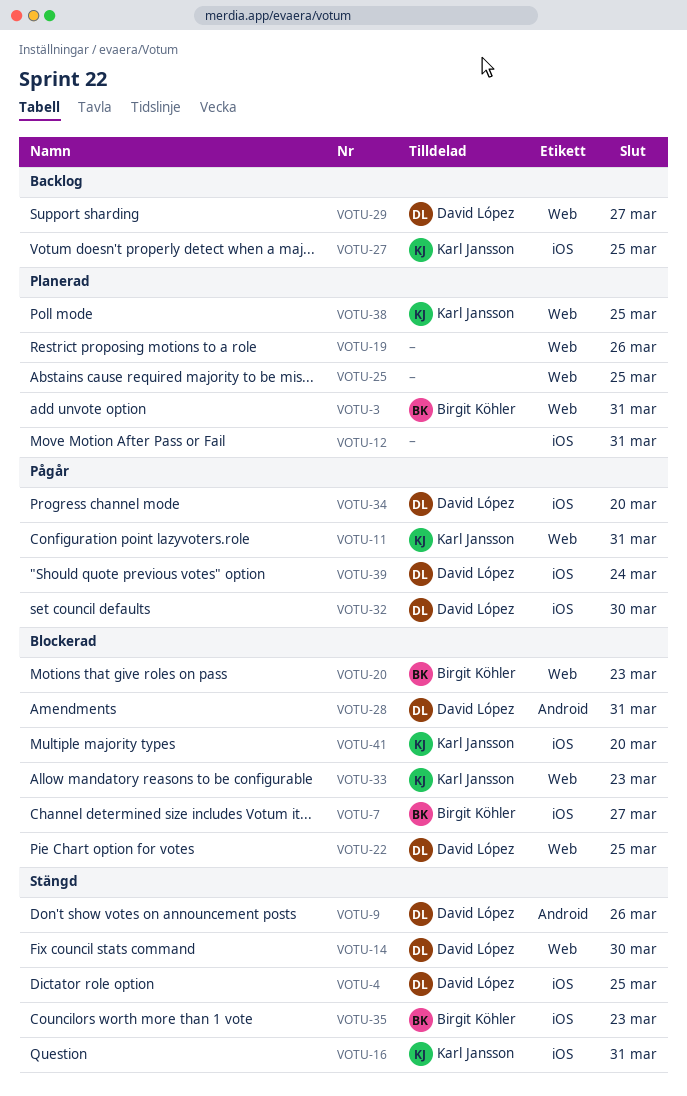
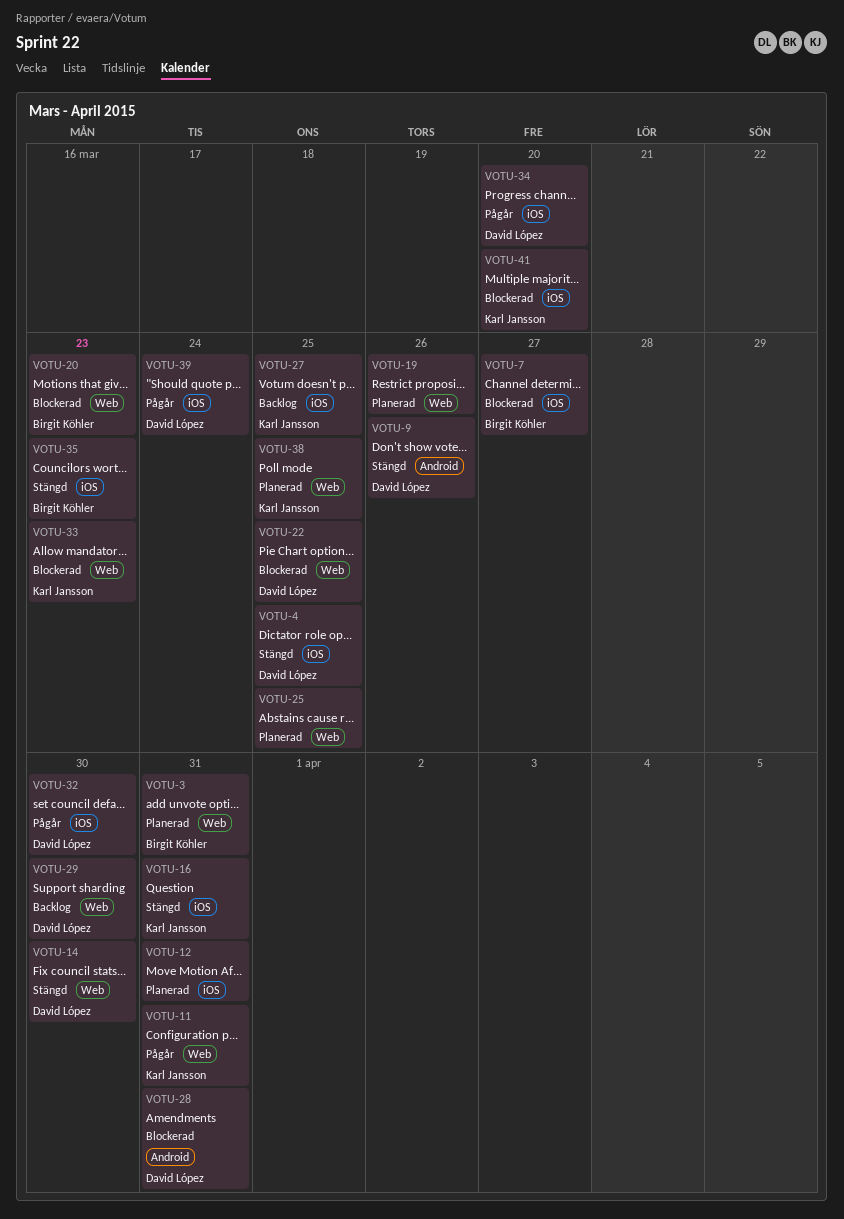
VOTU-29, due: Mar 27 -> Mar 30

